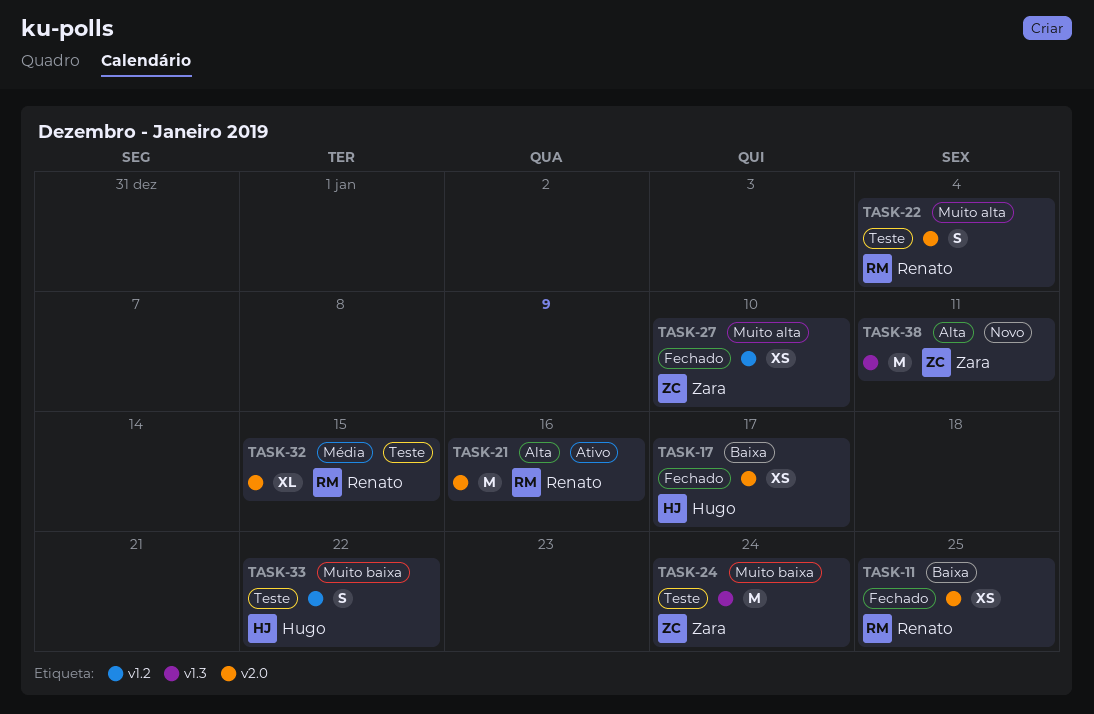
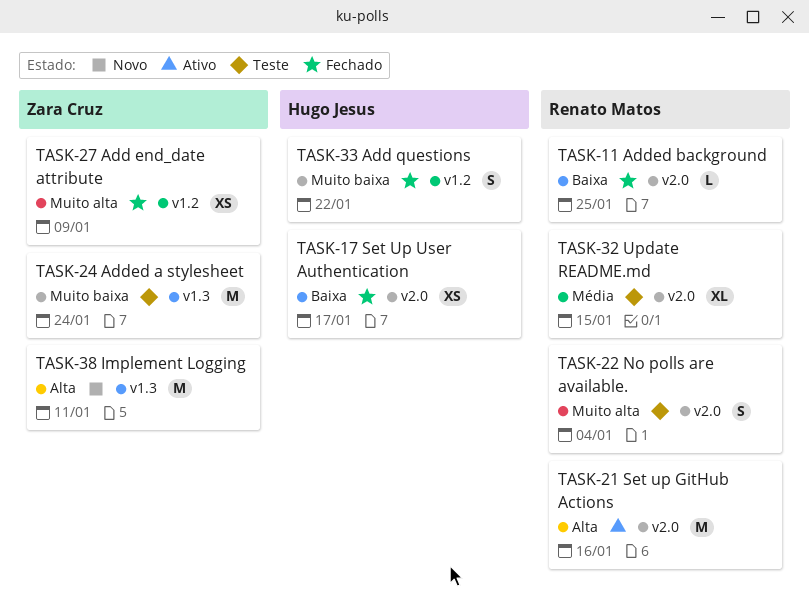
TASK-11, estimate: XS -> L
TASK-27, due: Jan 10 -> Jan 9
TASK-33, status: Teste -> Fechado

